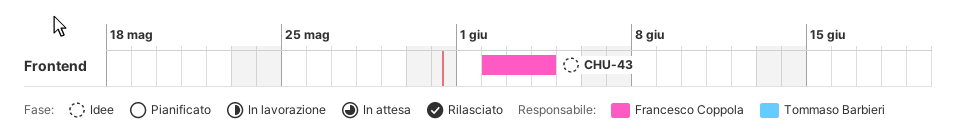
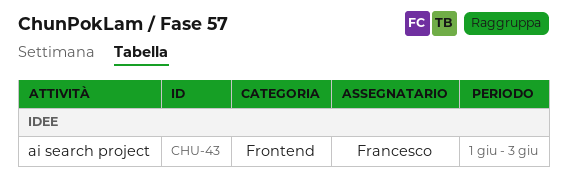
CHU-43, start: Jun 2 -> Jun 1
CHU-43, due: Jun 4 -> Jun 3

